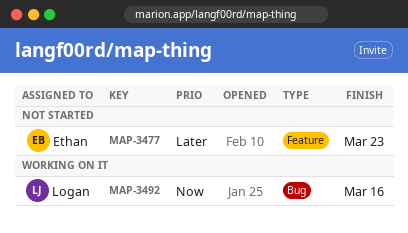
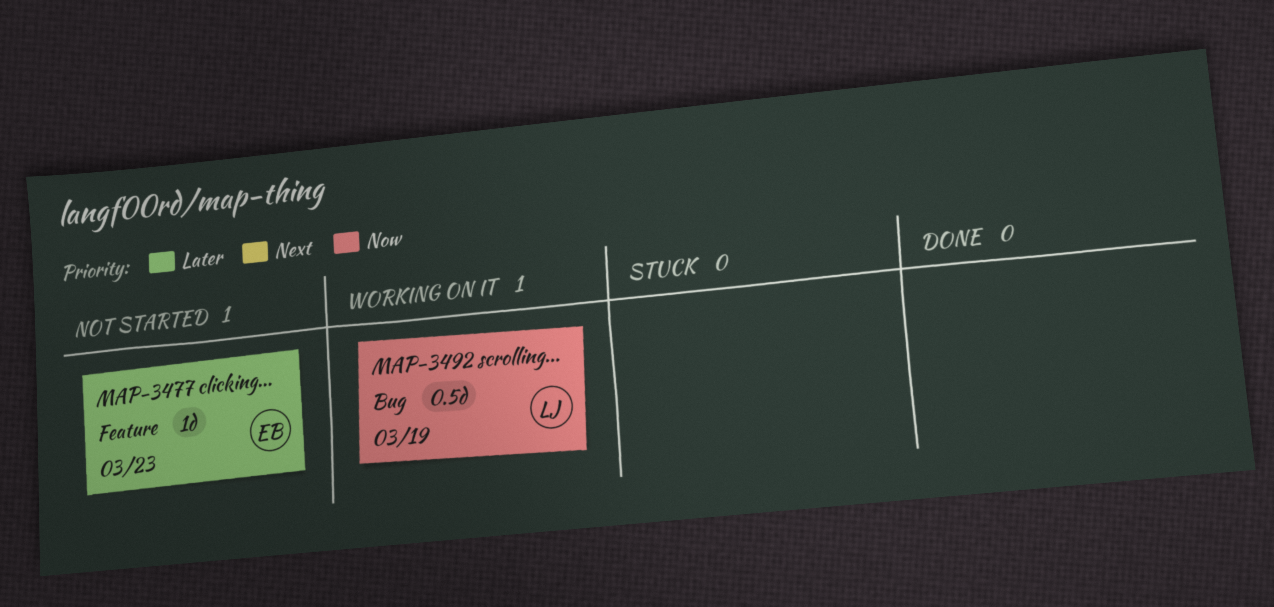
MAP-3492, due: Mar 16 -> Mar 19

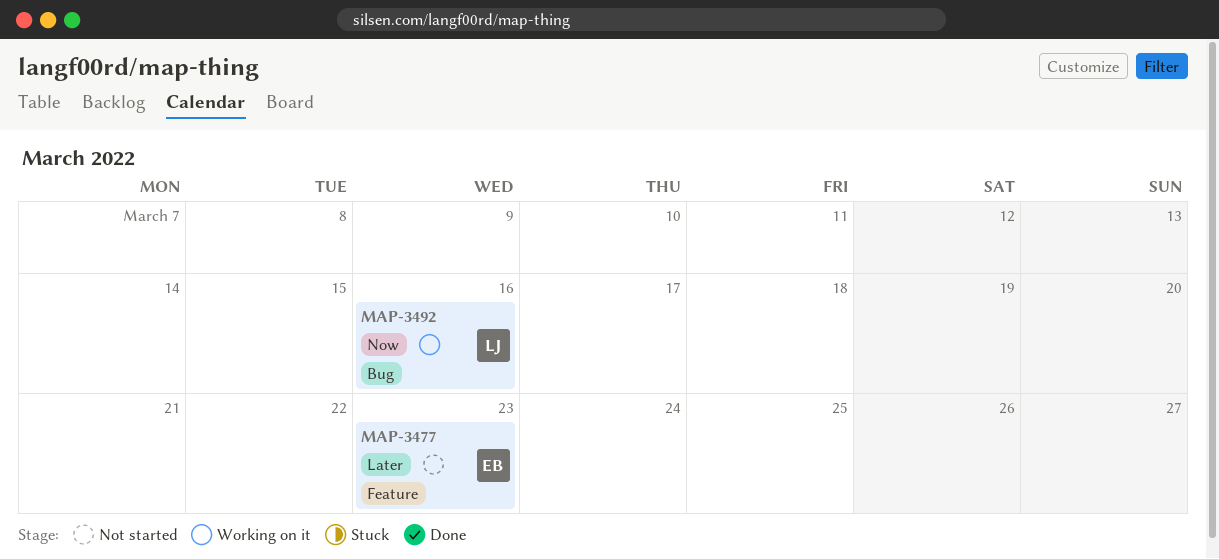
MAP-3492, due: Mar 19 -> Mar 16

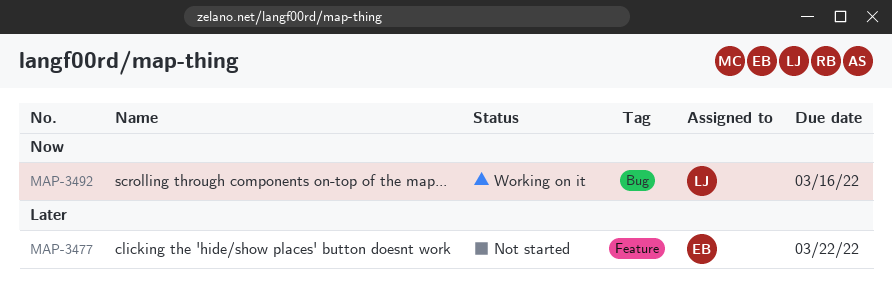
MAP-3477, due: Mar 23 -> Mar 22

